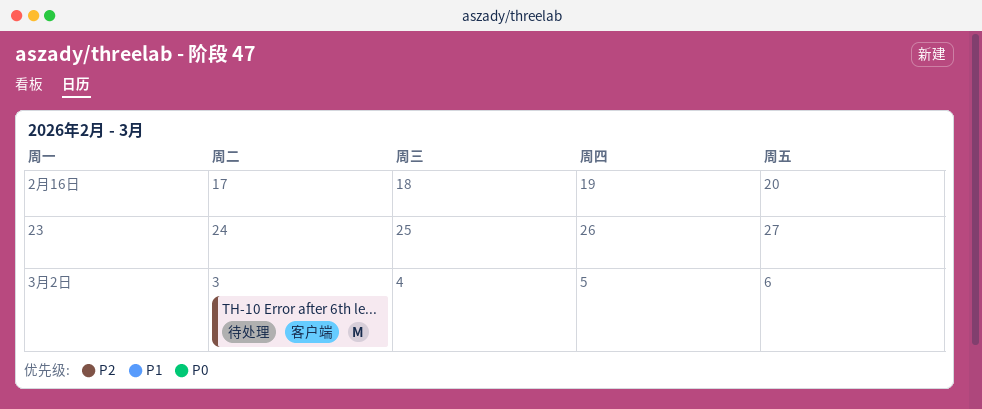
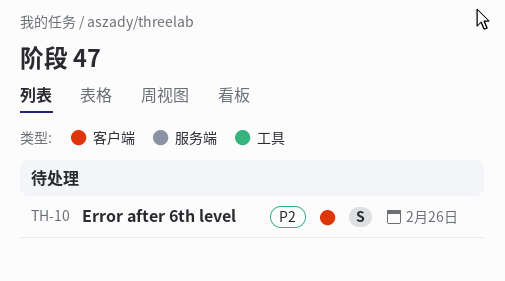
TH-10, estimate: M -> S
TH-10, due: Mar 3 -> Feb 26

